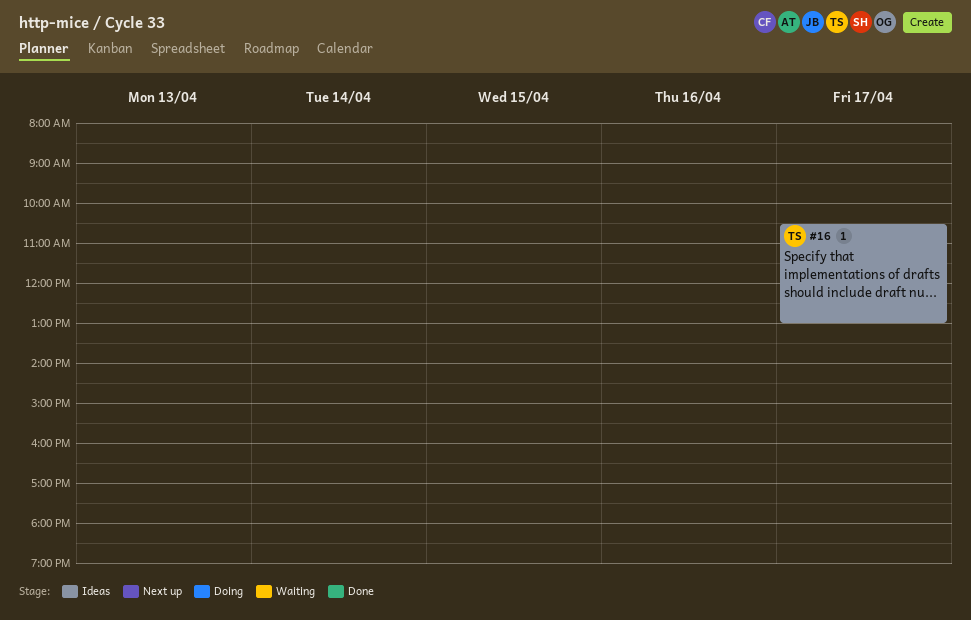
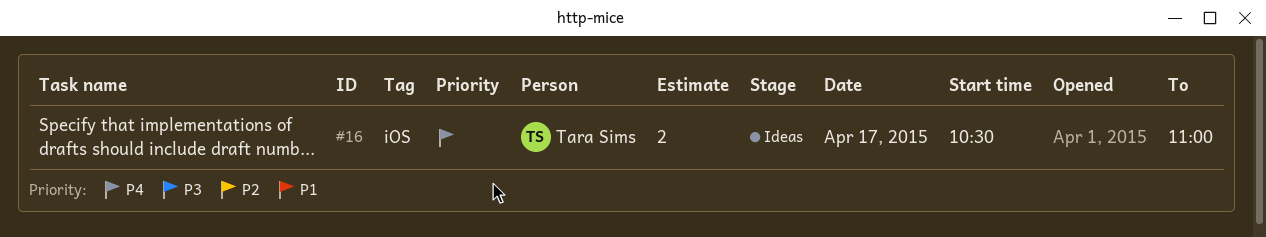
#16, estimate: 1 -> 2
#16, ends: 13:00 -> 11:00

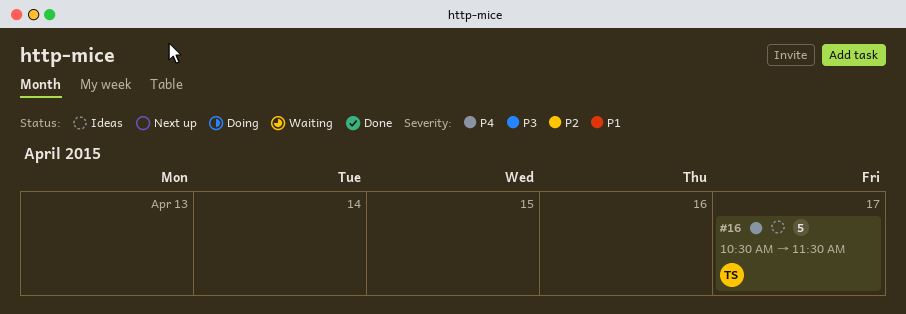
#16, estimate: 2 -> 5
#16, ends: 11:00 -> 11:30

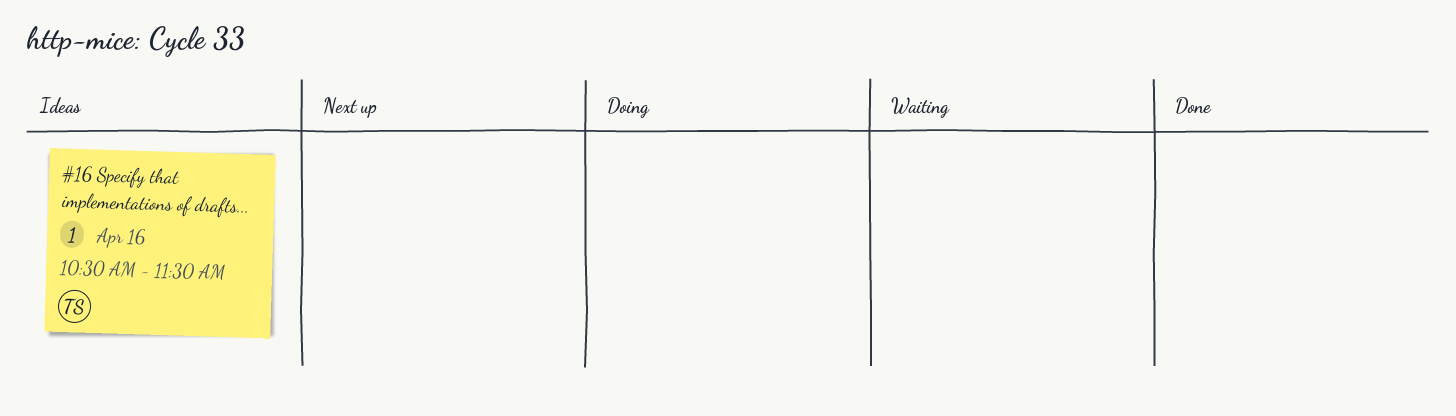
#16, estimate: 5 -> 1
#16, day: Apr 17 -> Apr 16

